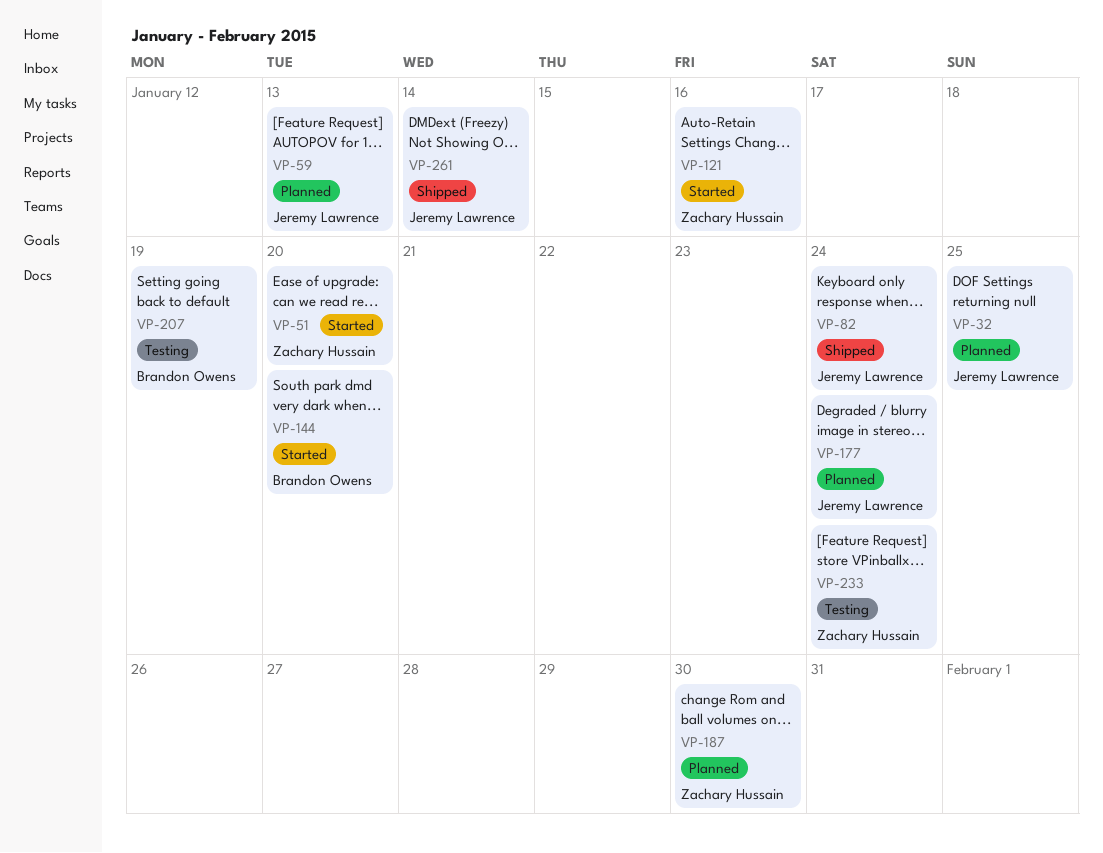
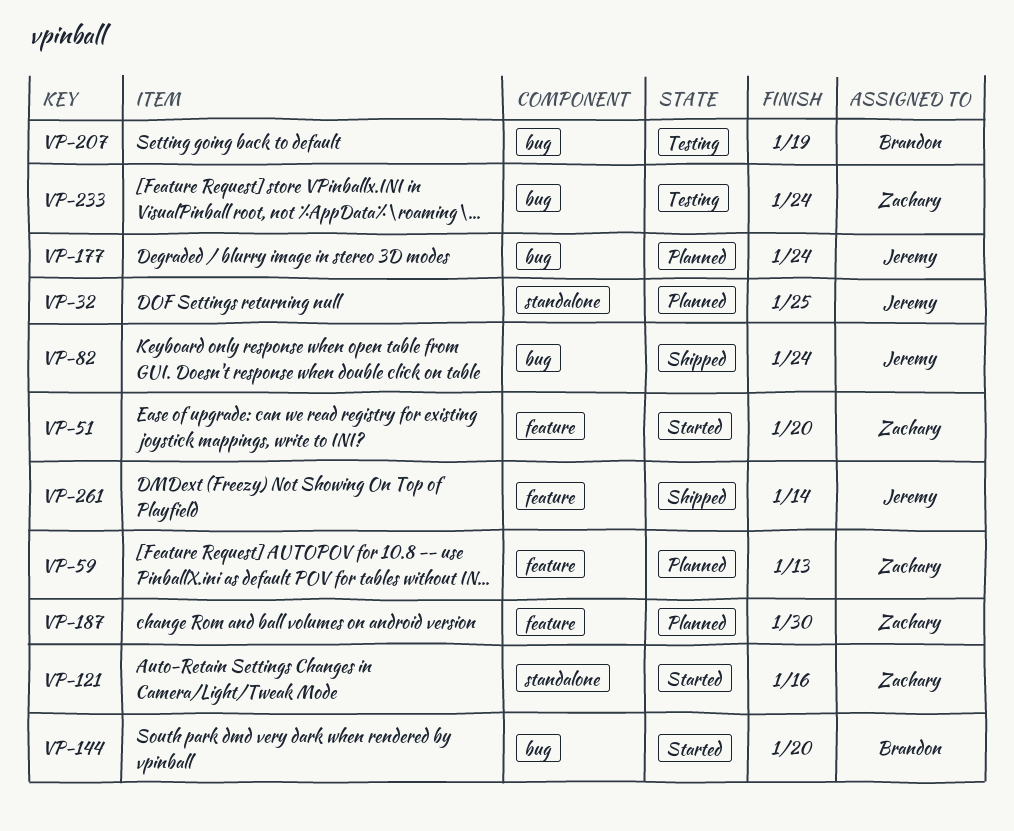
VP-59, owner: Jeremy Lawrence -> Zachary Hussain

